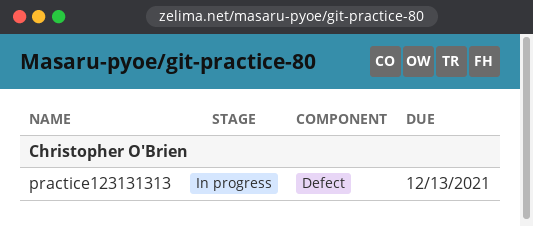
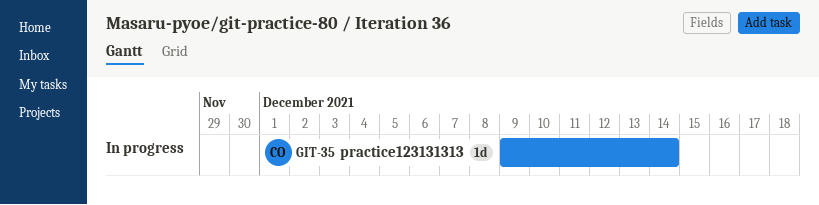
practice123131313, due: Dec 13 -> Dec 14

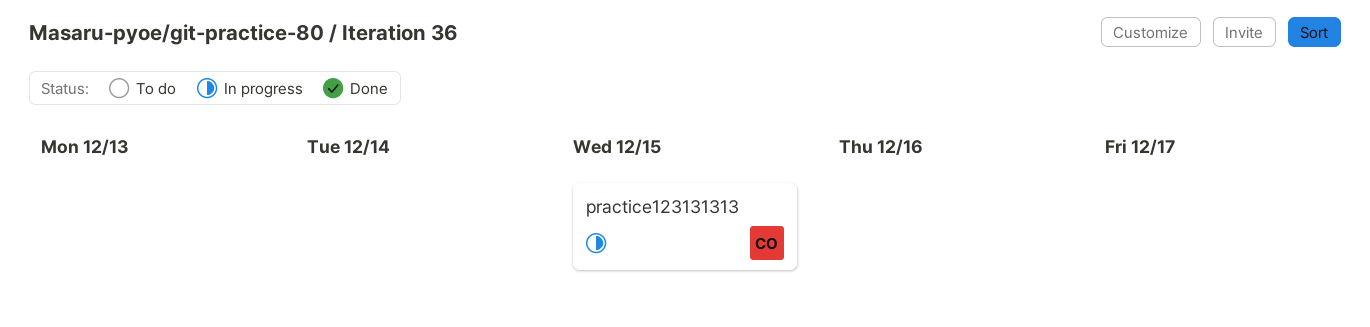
practice123131313, due: Dec 14 -> Dec 15

